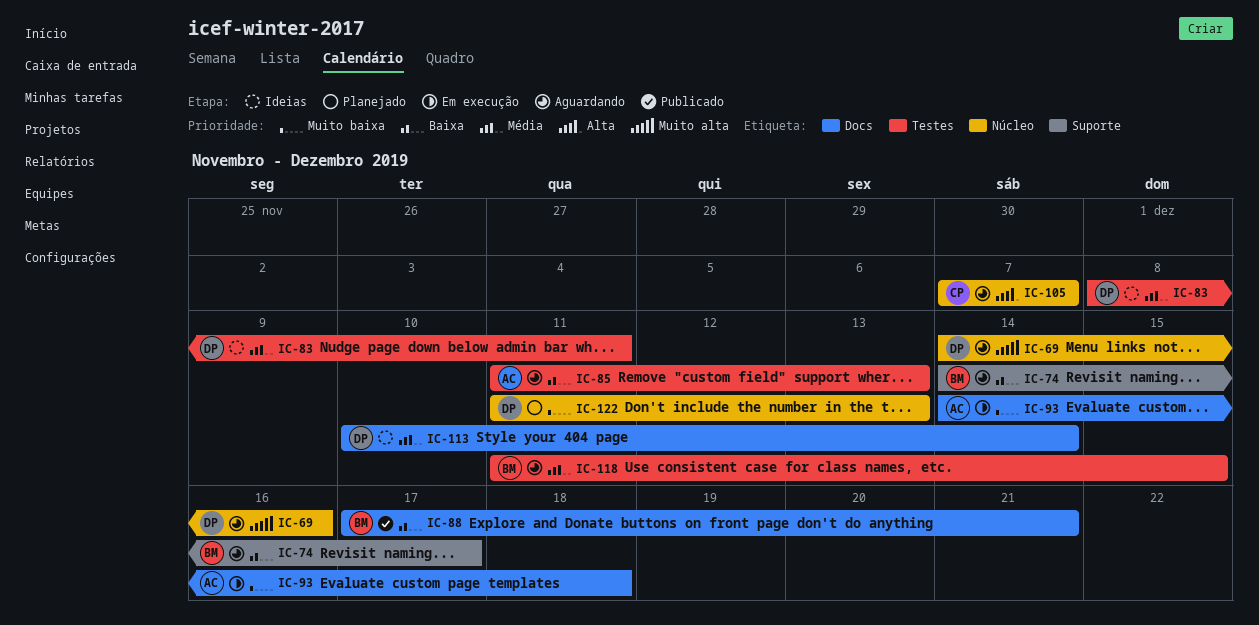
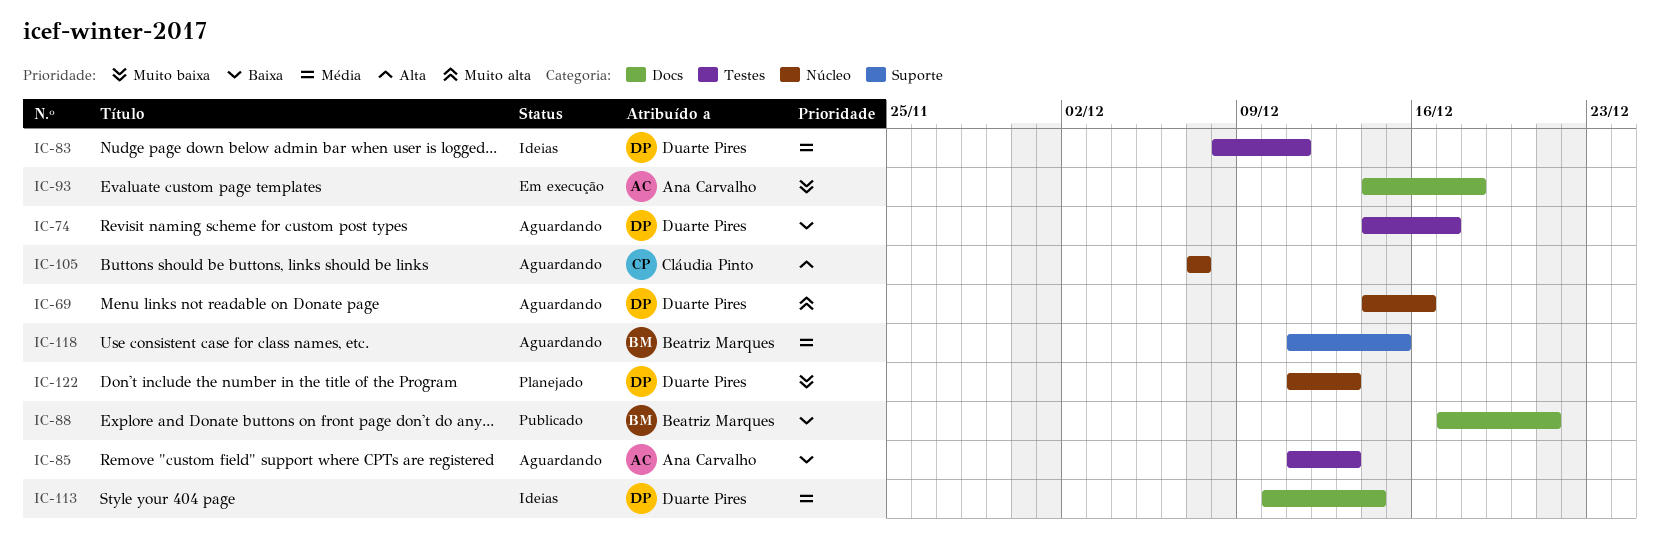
IC-74, owner: Beatriz Marques -> Duarte Pires
IC-74, label: Suporte -> Testes
IC-118, label: Testes -> Suporte

